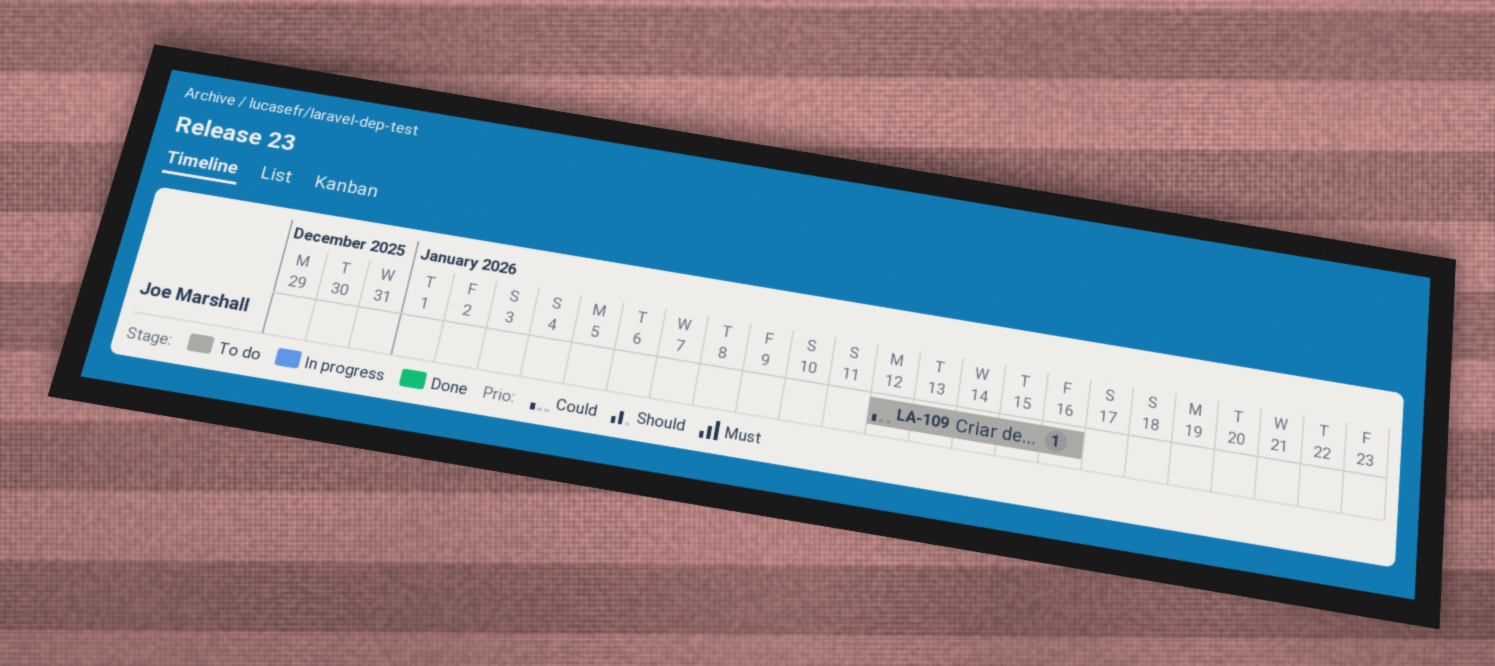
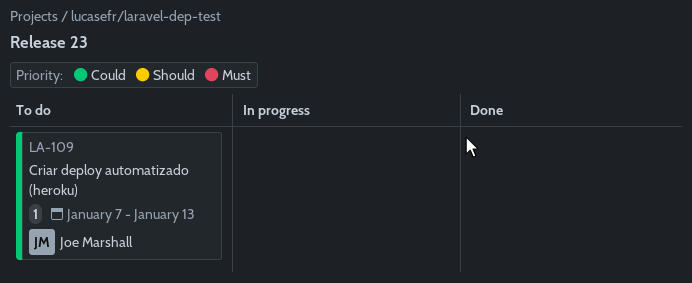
LA-109, start: Jan 12 -> Jan 7
LA-109, due: Jan 16 -> Jan 13

